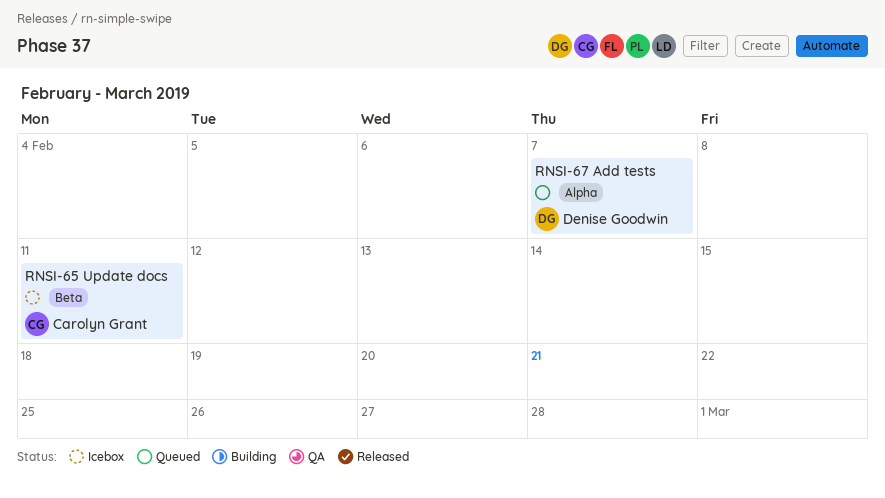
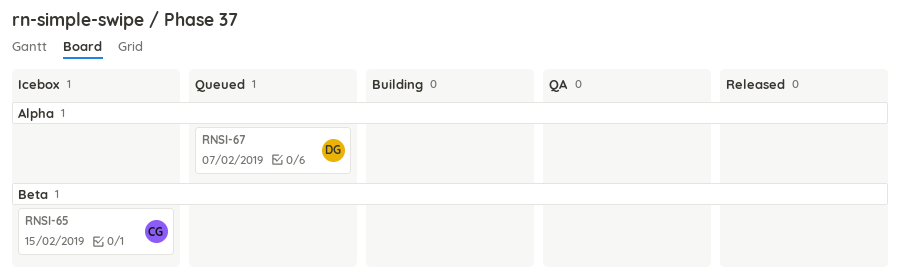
RNSI-65, due: Feb 11 -> Feb 15

